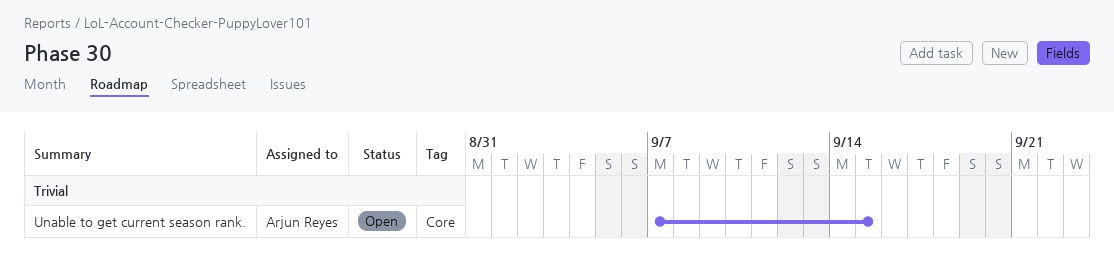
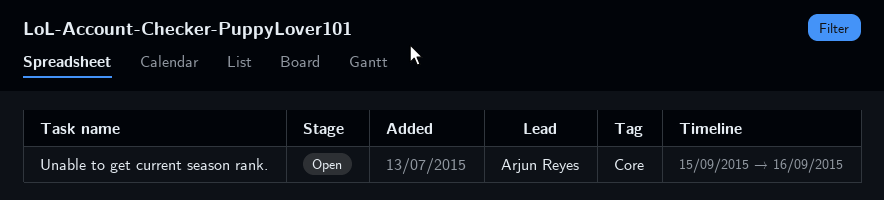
Unable to get current season rank., start: Sep 7 -> Sep 15
Unable to get current season rank., due: Sep 15 -> Sep 16

